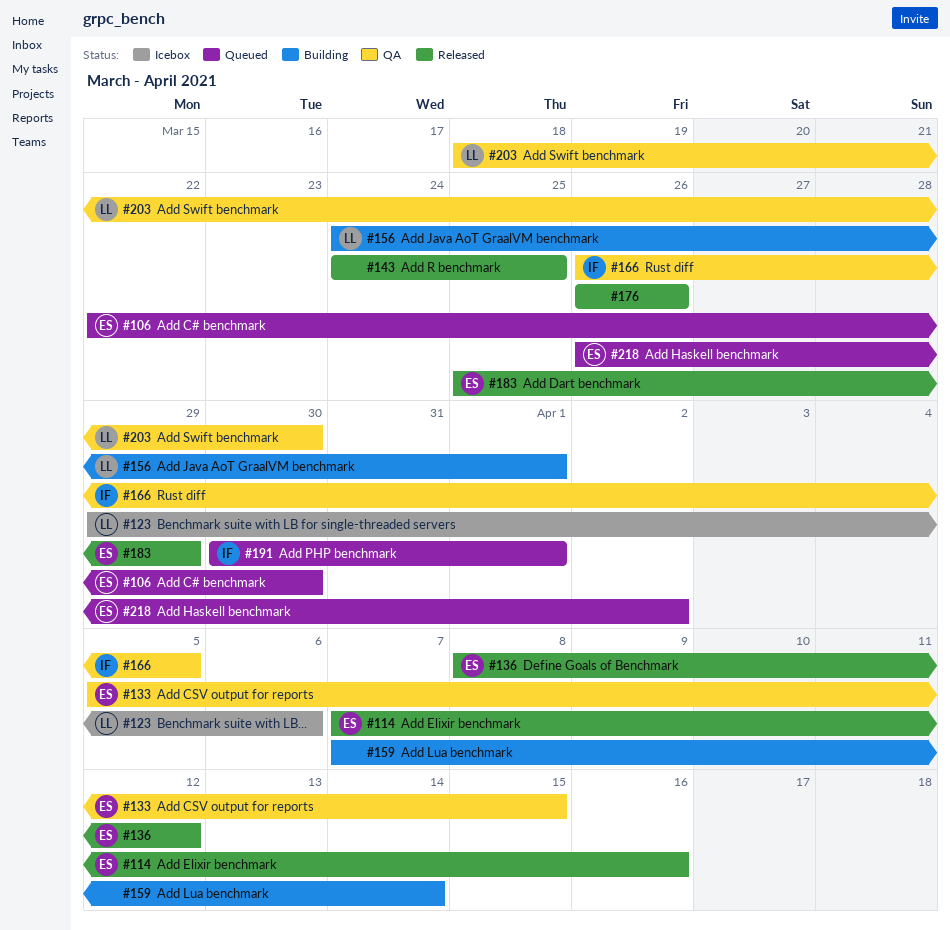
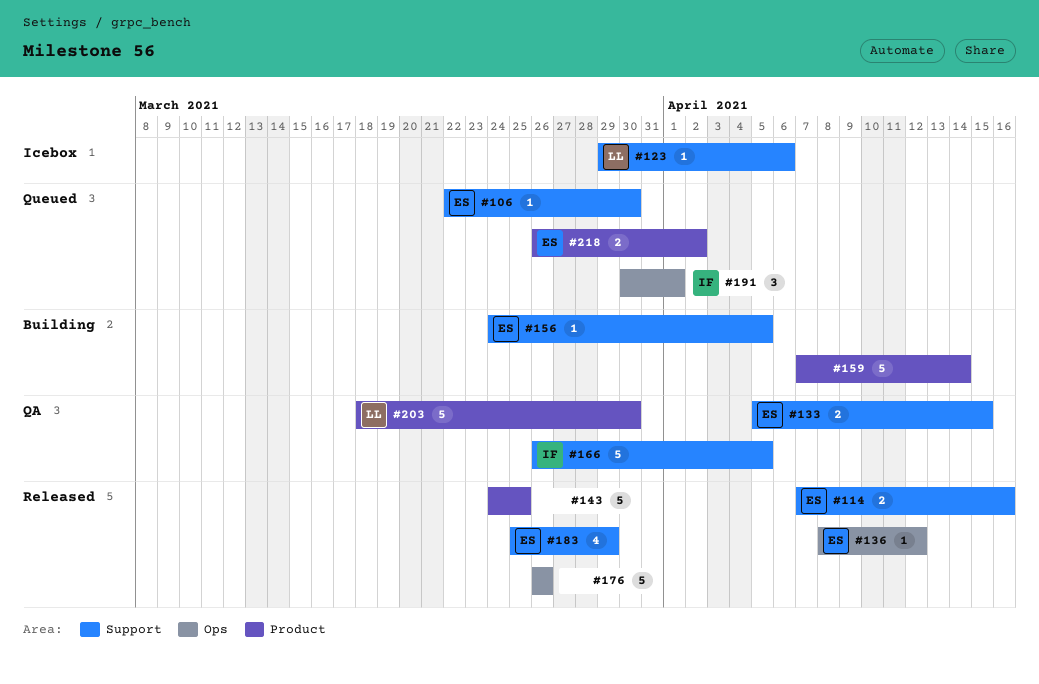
#156, owner: LL -> ES
#156, due: Apr 1 -> Apr 5

